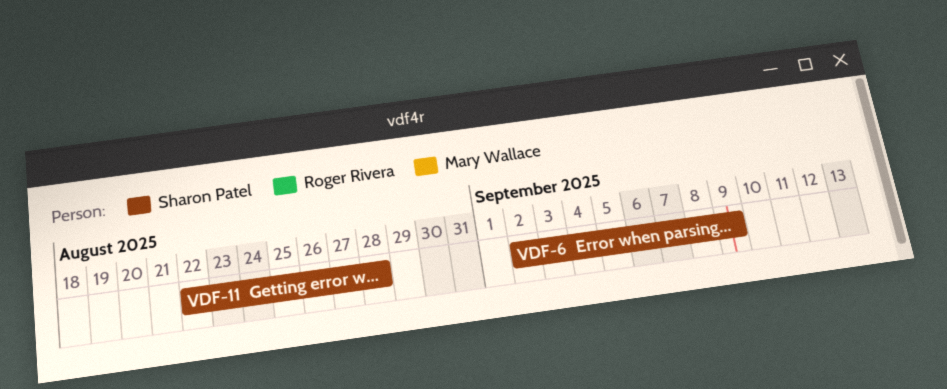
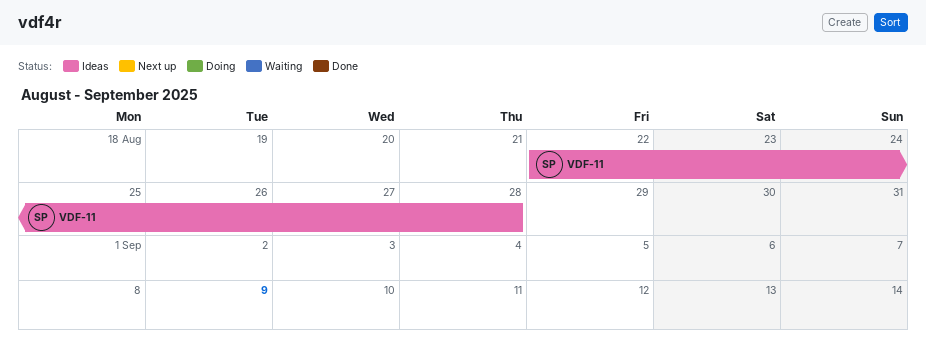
VDF-6: present -> none

